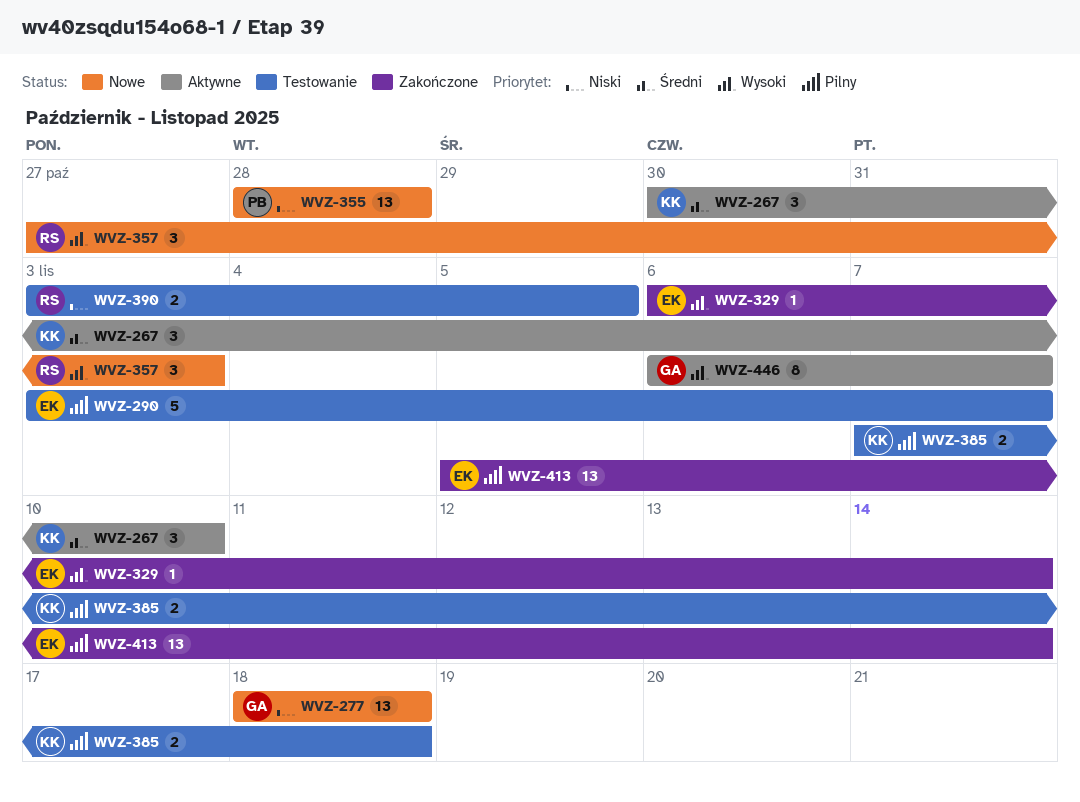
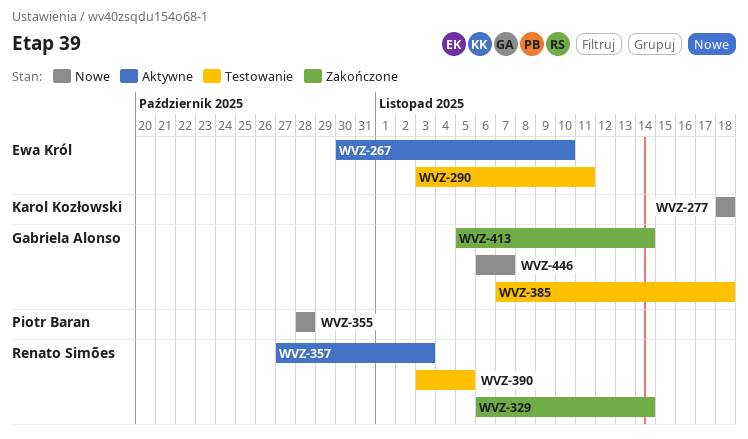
WVZ-267, owner: Karol Kozłowski -> Ewa Król
WVZ-277, owner: Gabriela Alonso -> Karol Kozłowski
WVZ-290, due: Nov 7 -> Nov 11
WVZ-329, owner: Ewa Król -> Renato Simões
WVZ-357, status: Nowe -> Aktywne
WVZ-385, owner: Karol Kozłowski -> Gabriela Alonso
WVZ-413, owner: Ewa Król -> Gabriela Alonso
WVZ-446, status: Aktywne -> Nowe

